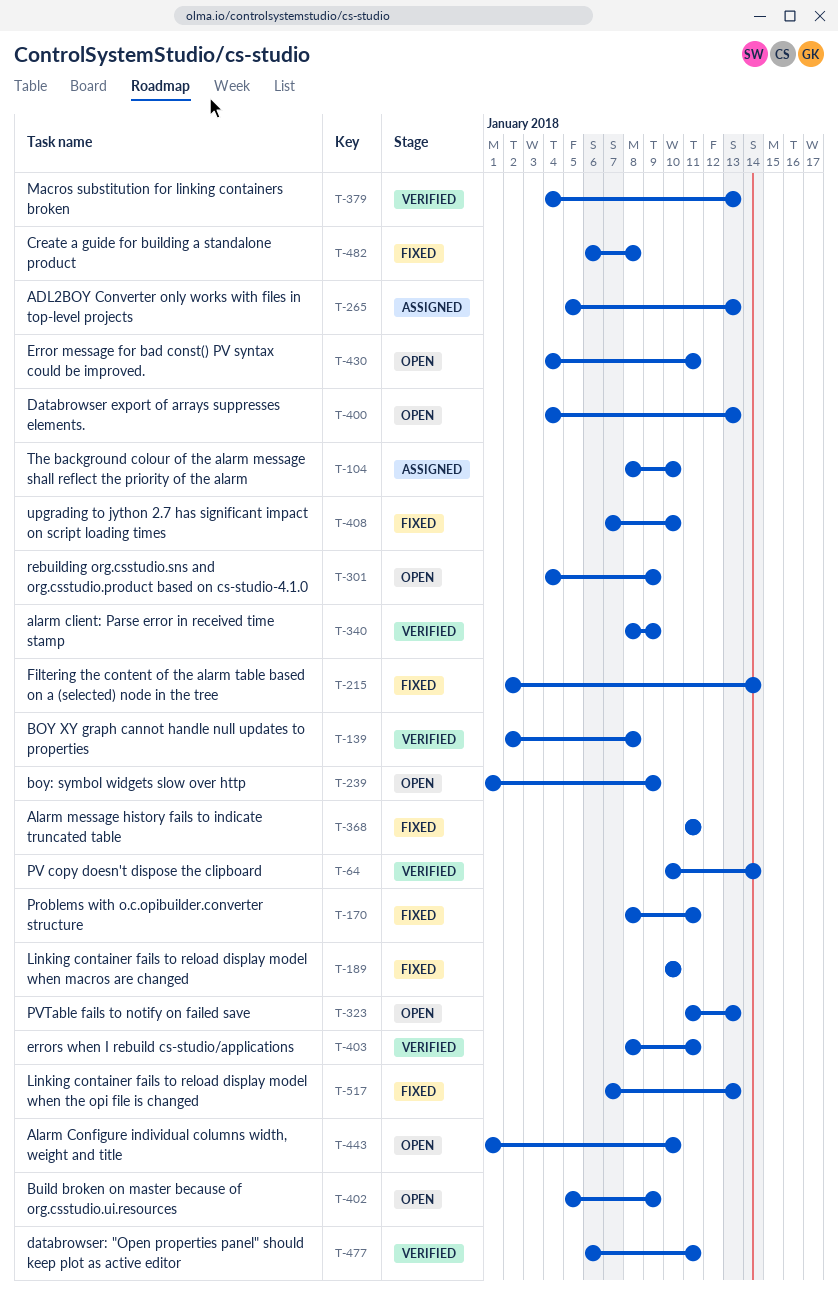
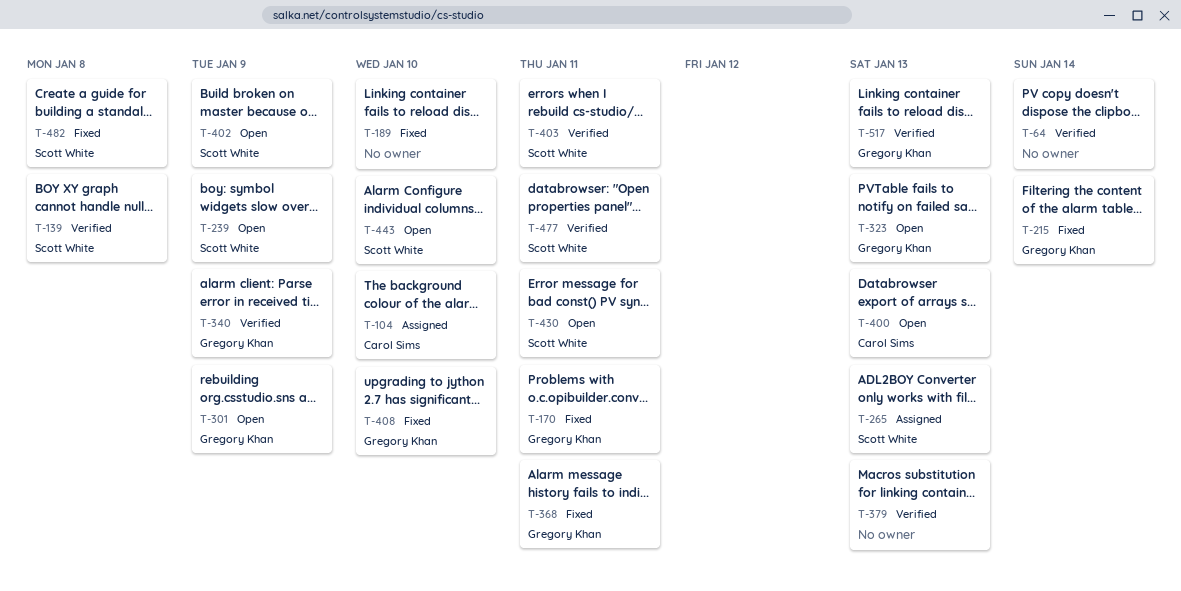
T-517, status: Fixed -> Verified

